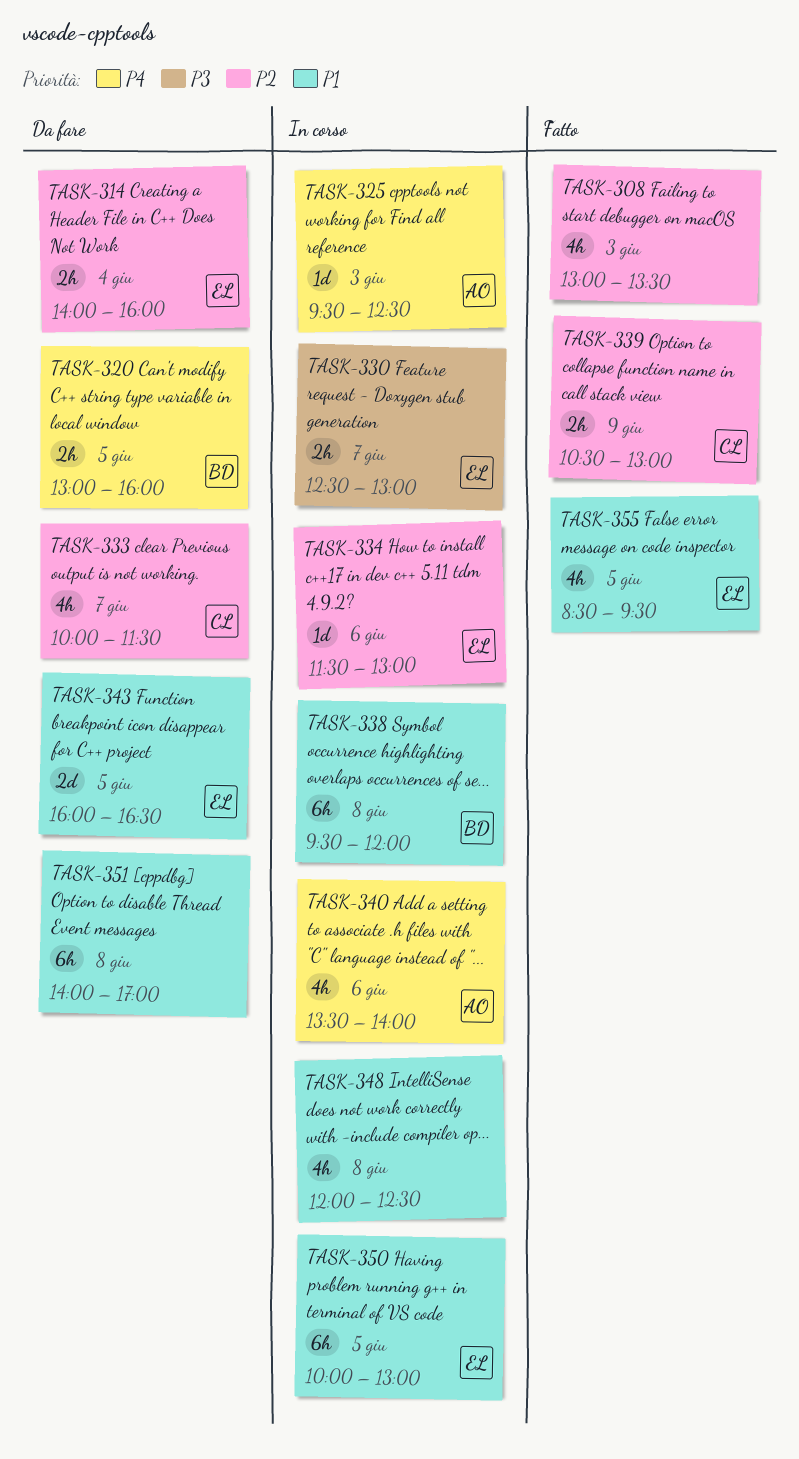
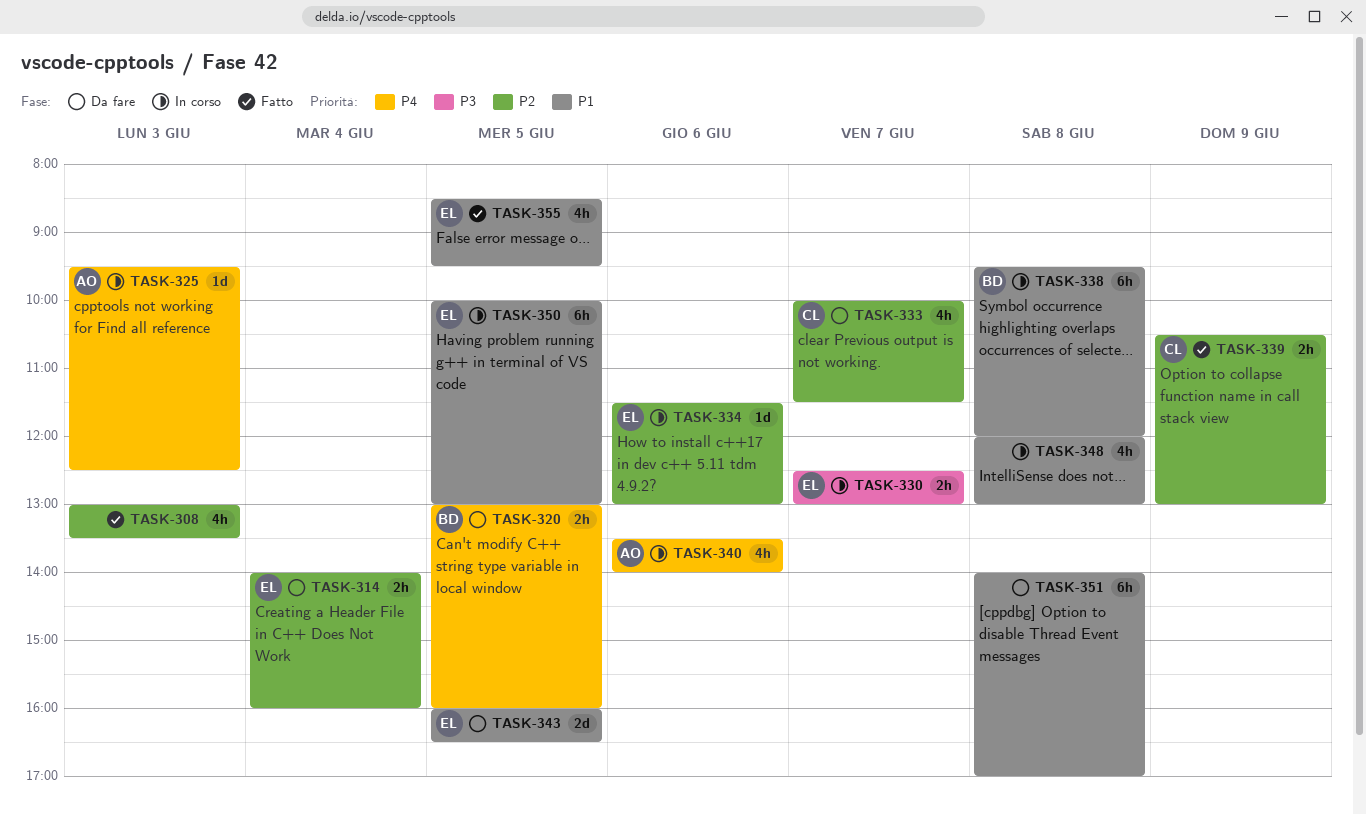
TASK-348, ends: 12:30 -> 13:00

